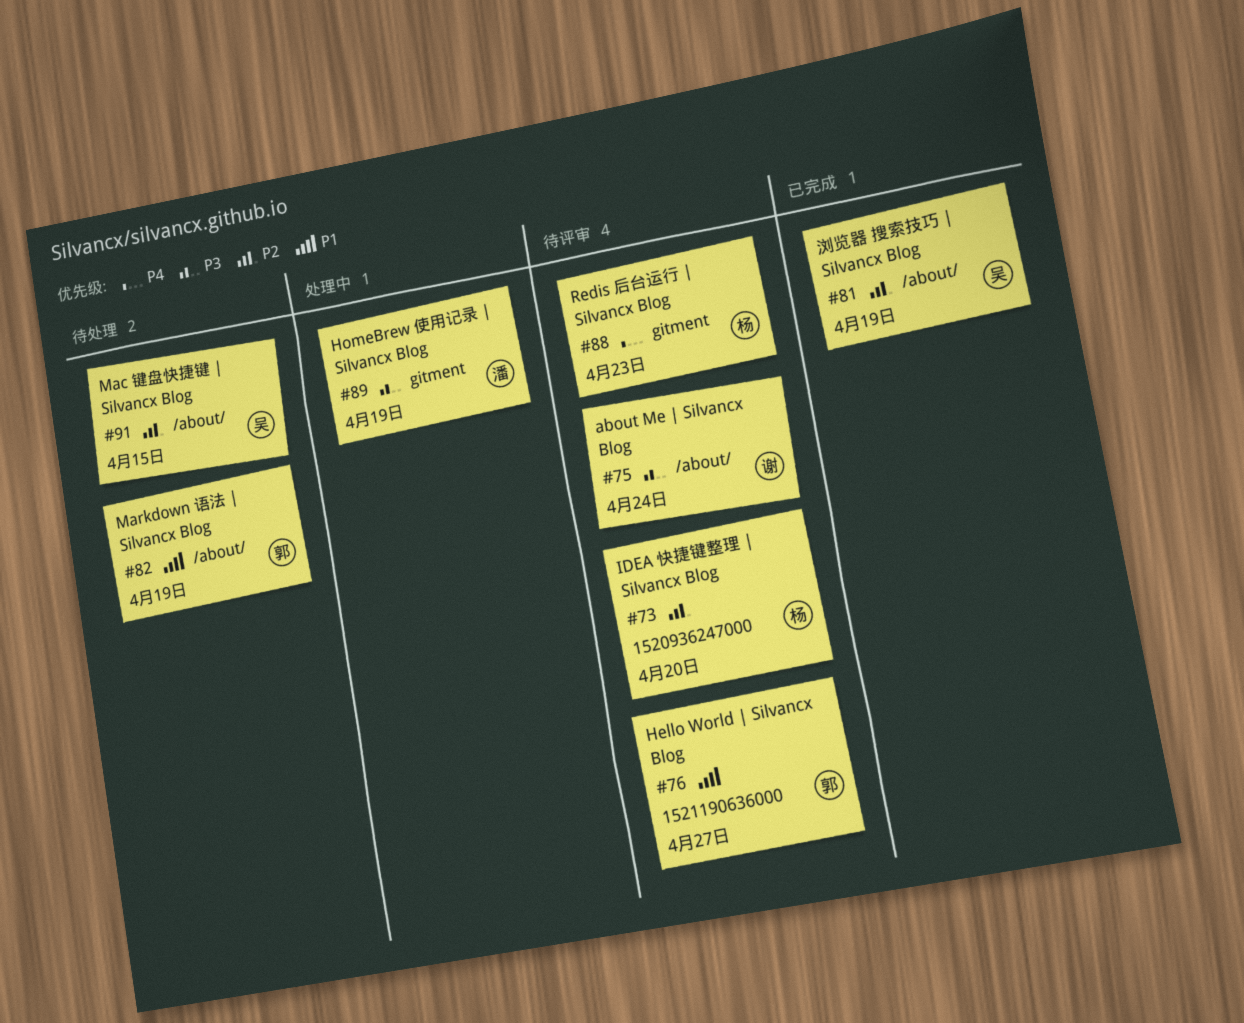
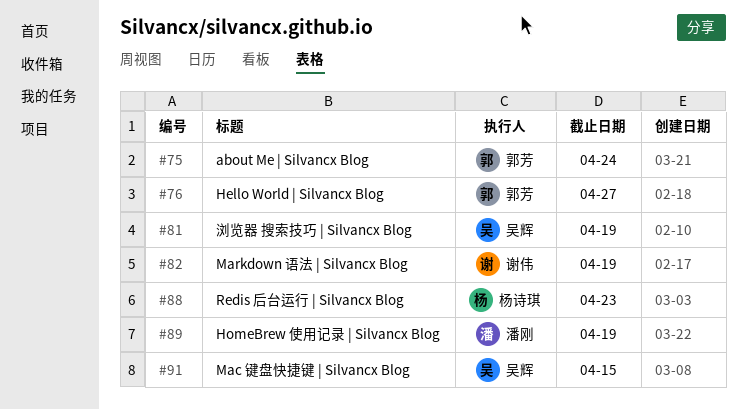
#73: present -> none
#75, owner: 谢伟 -> 郭芳
#82, owner: 郭芳 -> 谢伟

